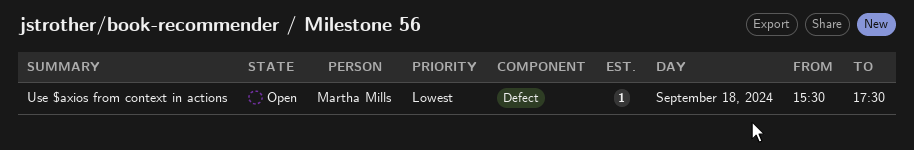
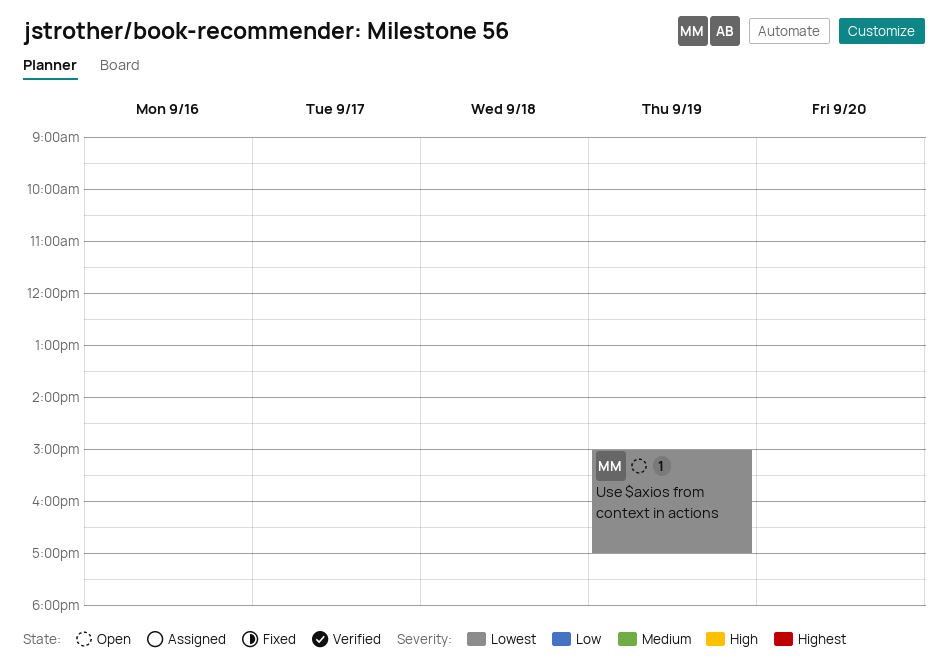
Use $axios from context in actions, day: Sep 18 -> Sep 19
Use $axios from context in actions, begins: 15:30 -> 15:00
Use $axios from context in actions, ends: 17:30 -> 17:00

